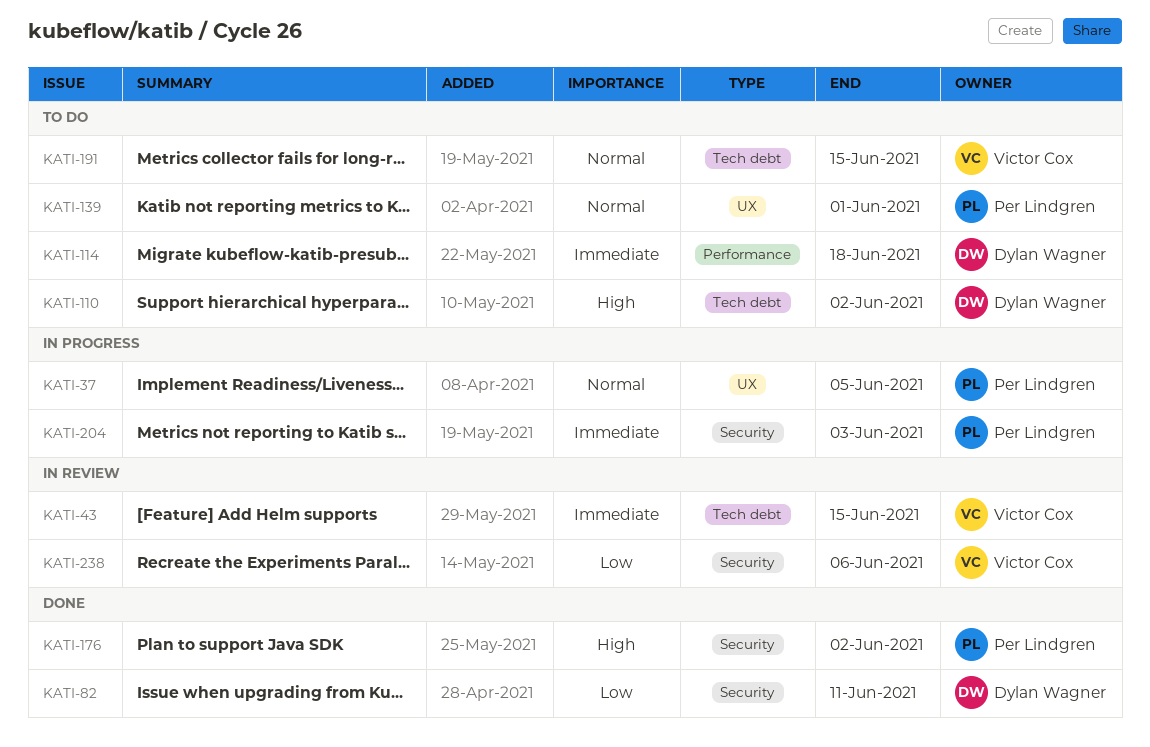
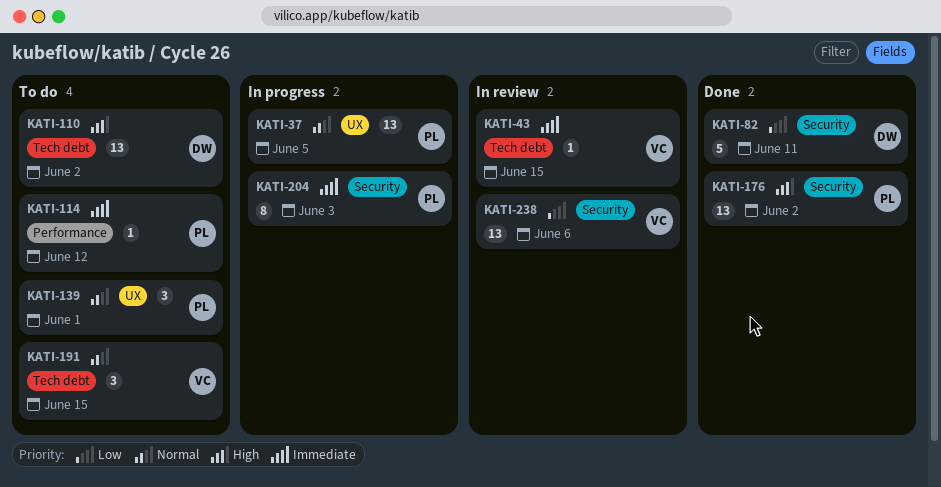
KATI-114, owner: Dylan Wagner -> Per Lindgren
KATI-114, due: Jun 18 -> Jun 12

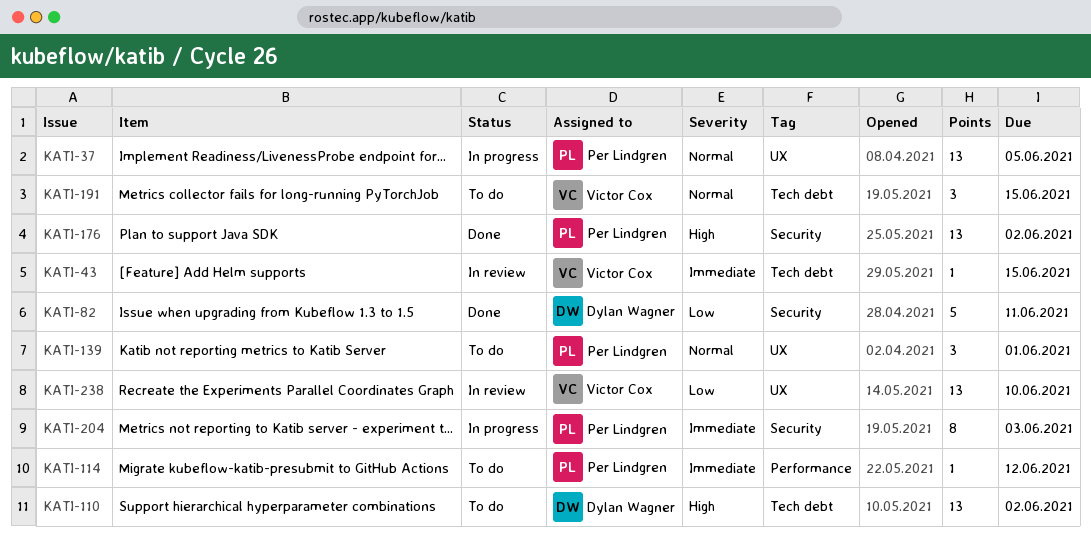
KATI-238, label: Security -> UX
KATI-238, due: Jun 6 -> Jun 10

